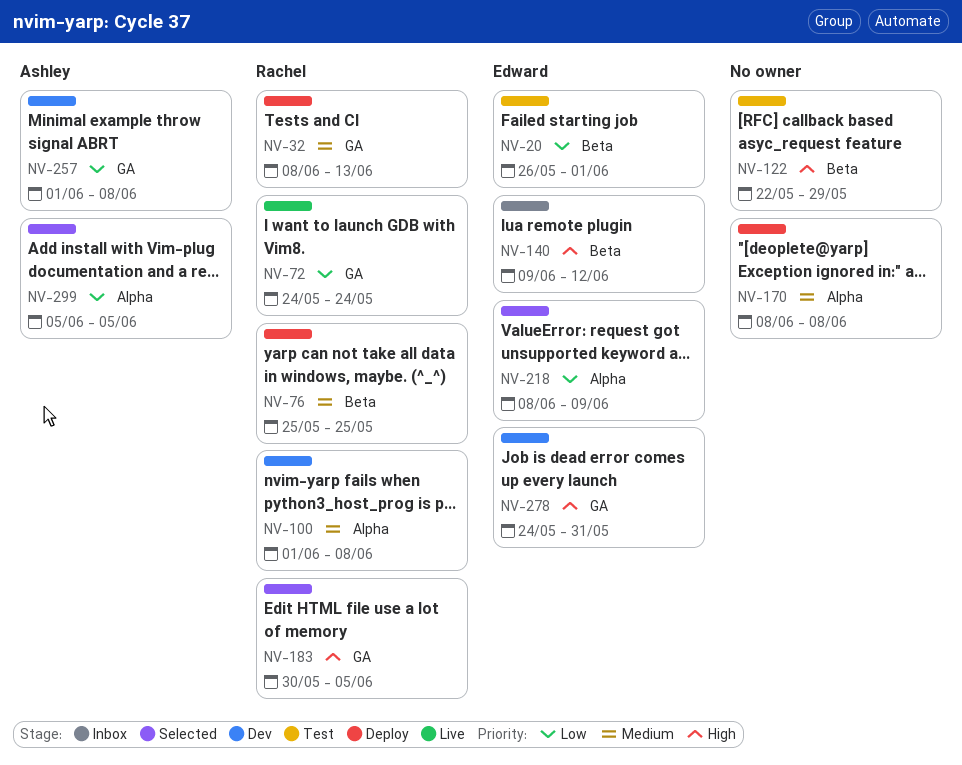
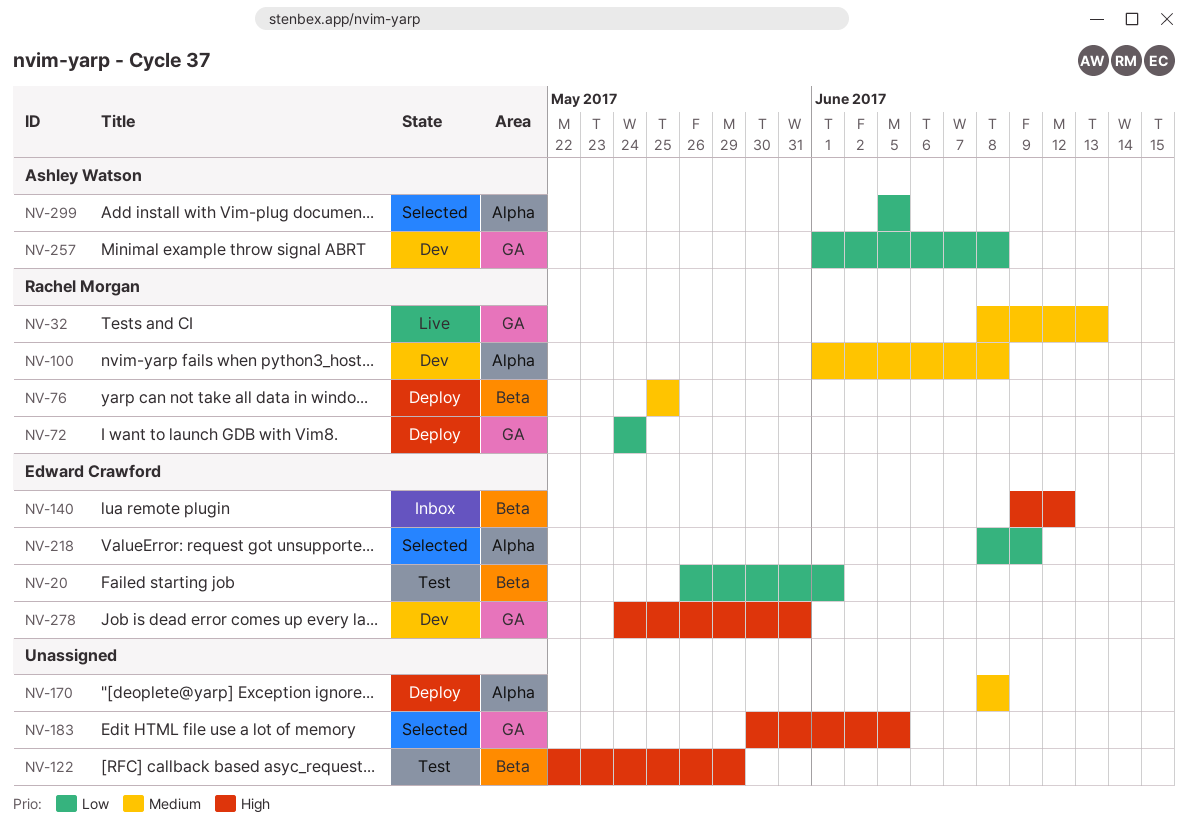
NV-32, status: Deploy -> Live
NV-72, status: Live -> Deploy
NV-183, owner: Rachel Morgan -> none

